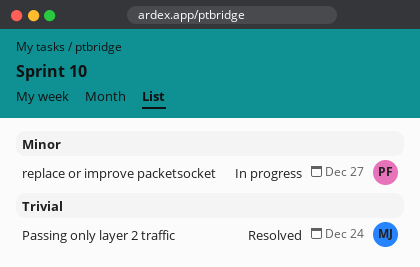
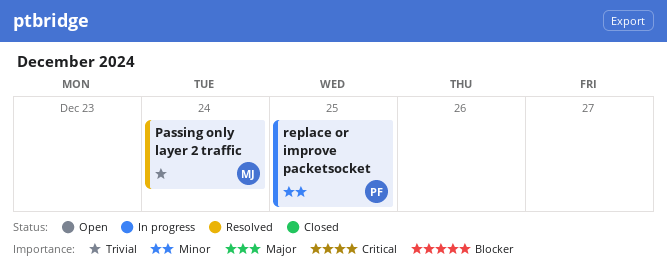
replace or improve packetsocket, due: Dec 27 -> Dec 25

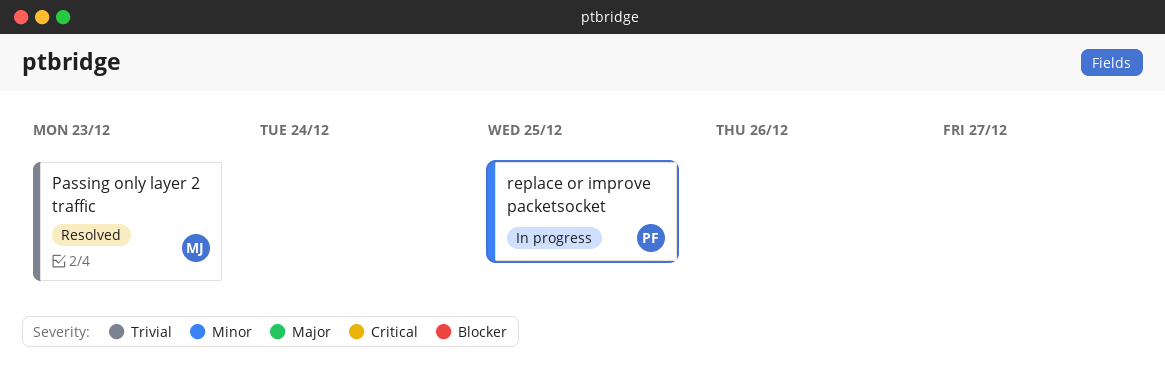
Passing only layer 2 traffic, due: Dec 24 -> Dec 23

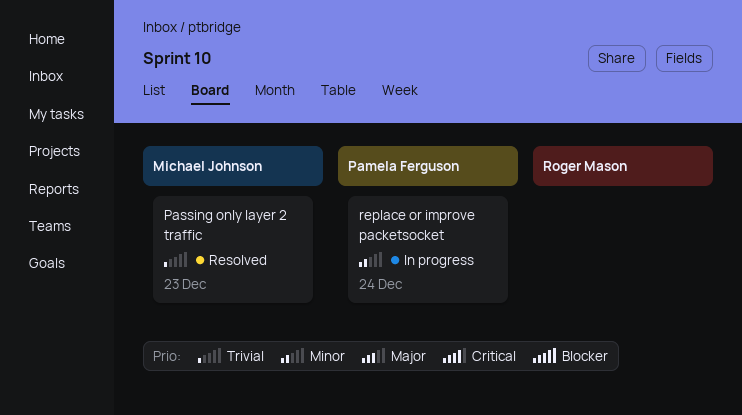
replace or improve packetsocket, due: Dec 25 -> Dec 24

